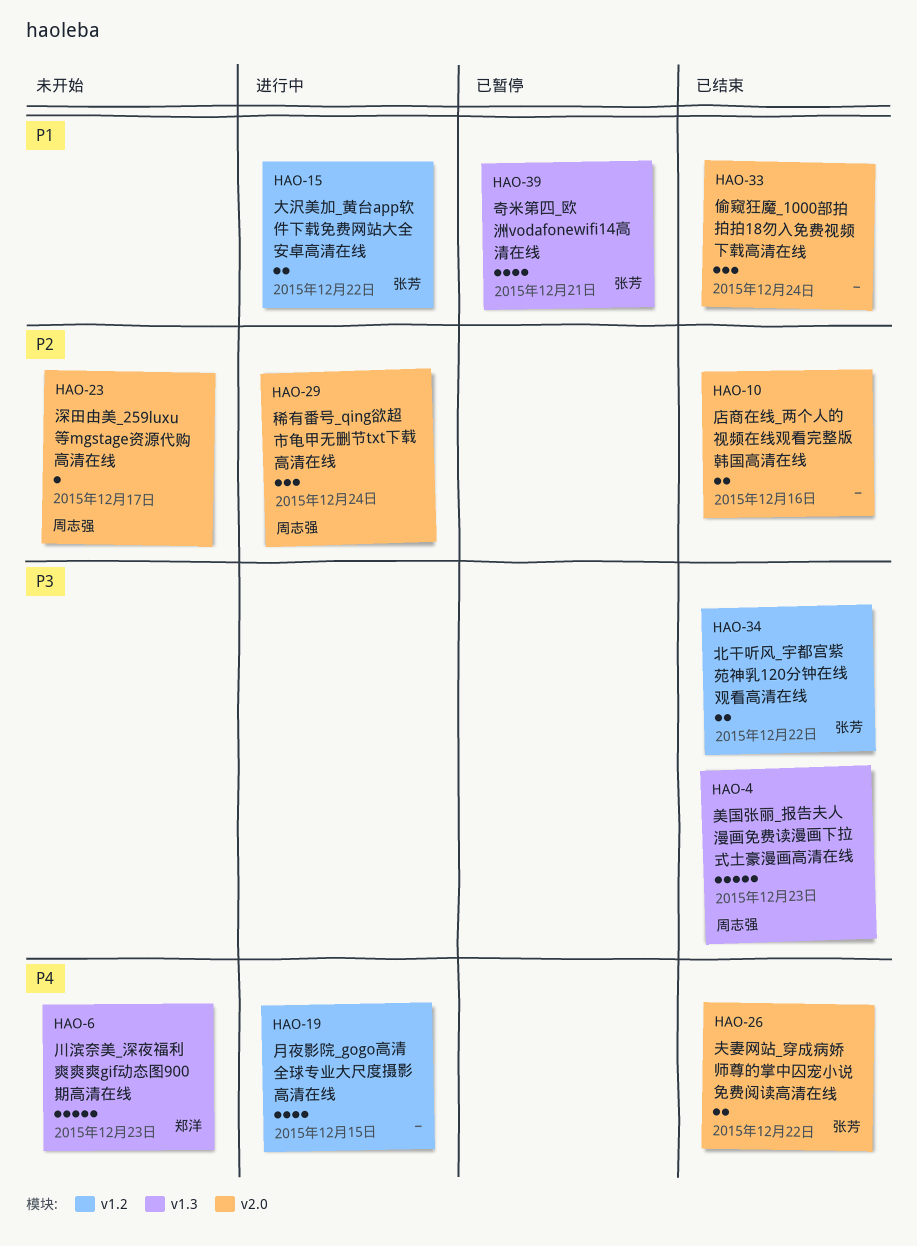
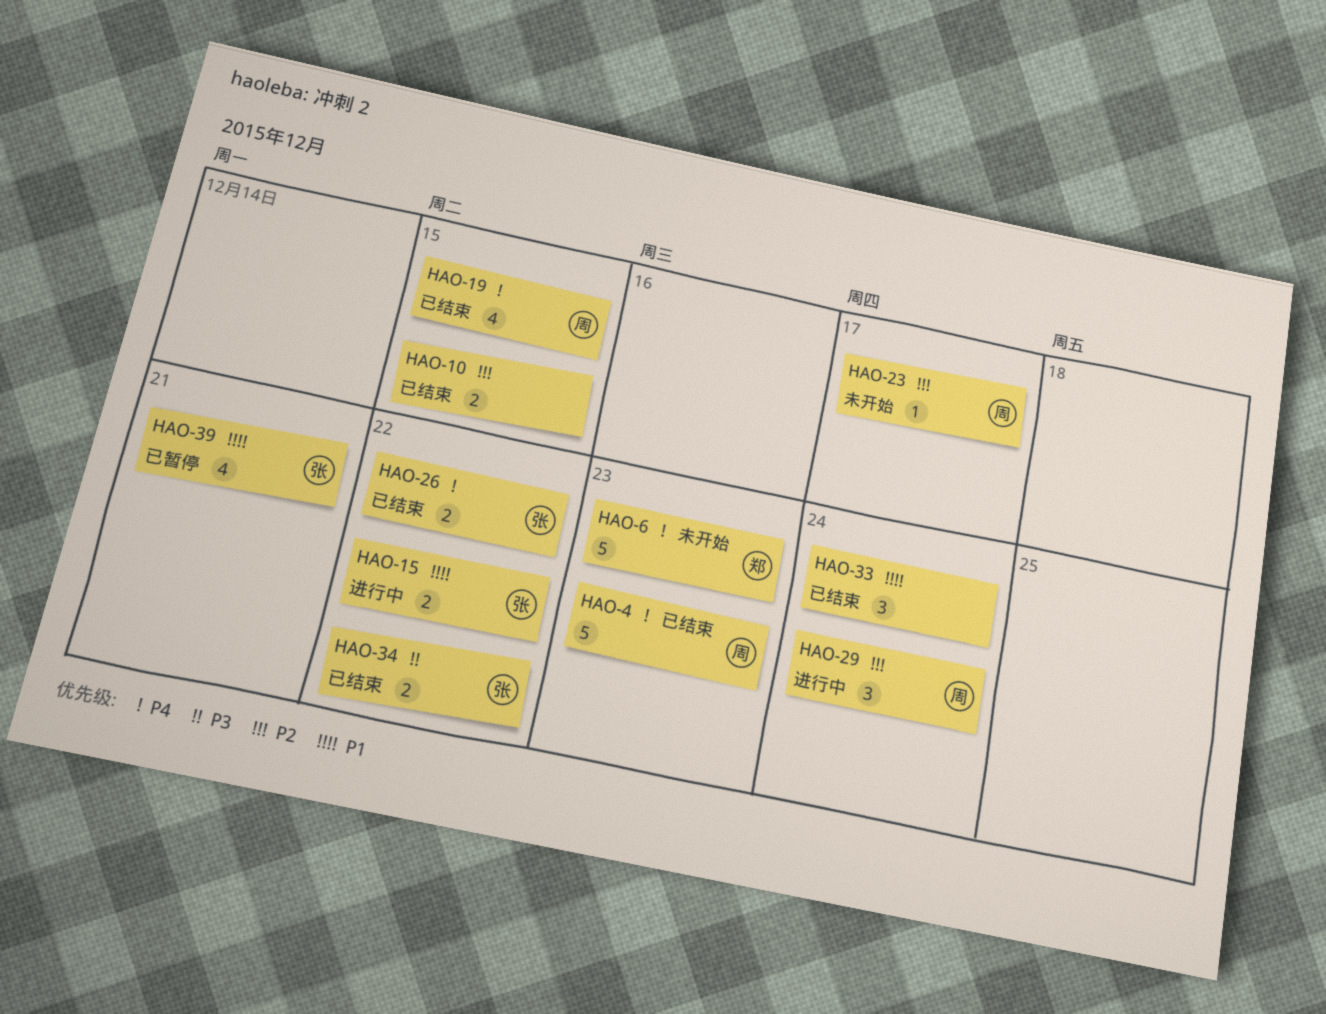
HAO-4, priority: P3 -> P4
HAO-10, due: Dec 16 -> Dec 15
HAO-19, status: 进行中 -> 已结束
HAO-19, owner: none -> 周志强

